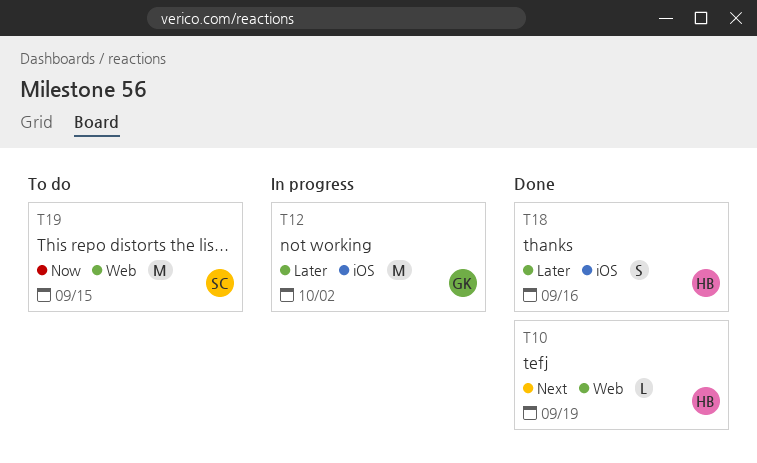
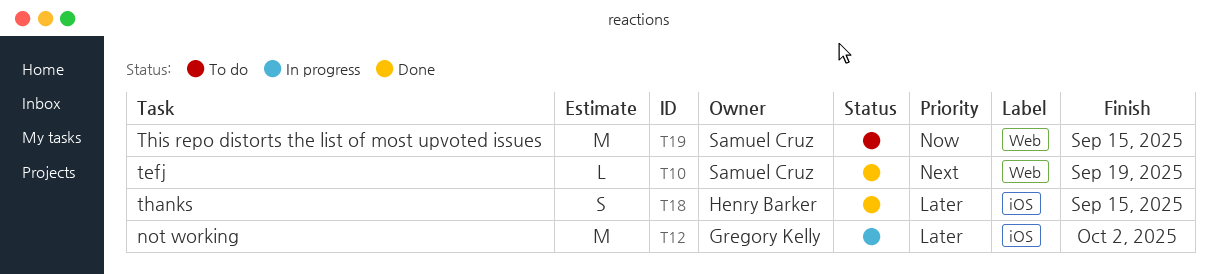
T10, owner: Henry Barker -> Samuel Cruz
T18, due: Sep 16 -> Sep 15

